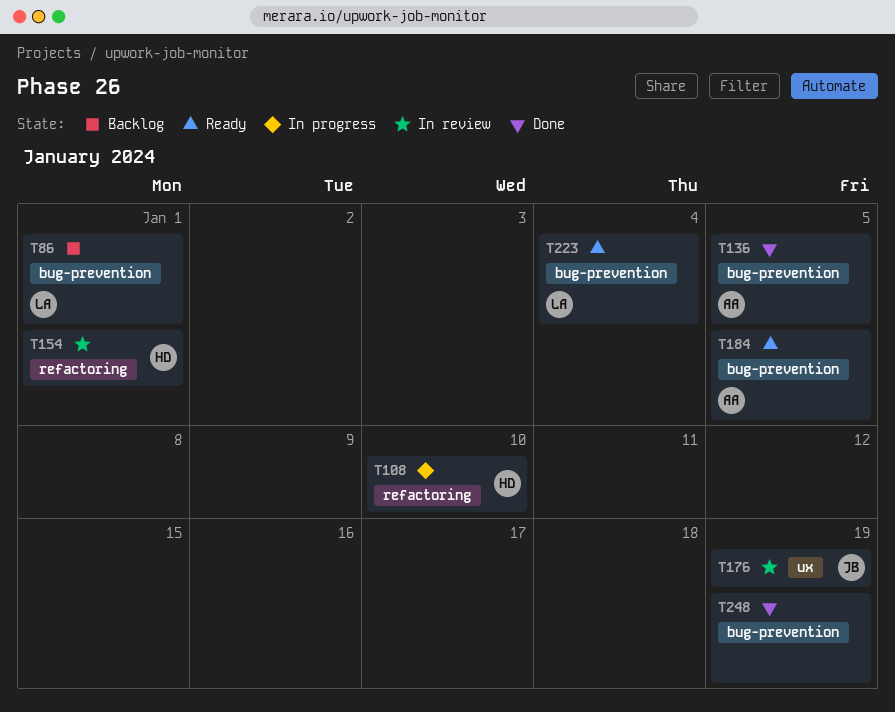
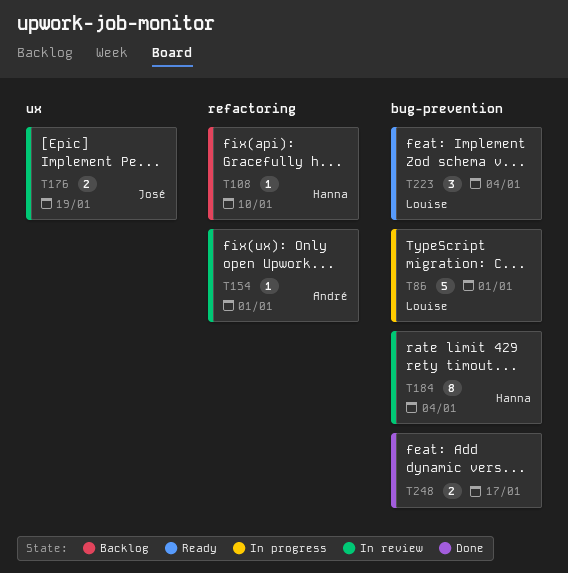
T86, status: Backlog -> In progress
T108, status: In progress -> Backlog
T136: present -> none
T154, owner: Hanna -> André
T184, status: Ready -> In review
T184, owner: André -> Hanna
T184, due: Jan 5 -> Jan 4
T248, due: Jan 19 -> Jan 17

